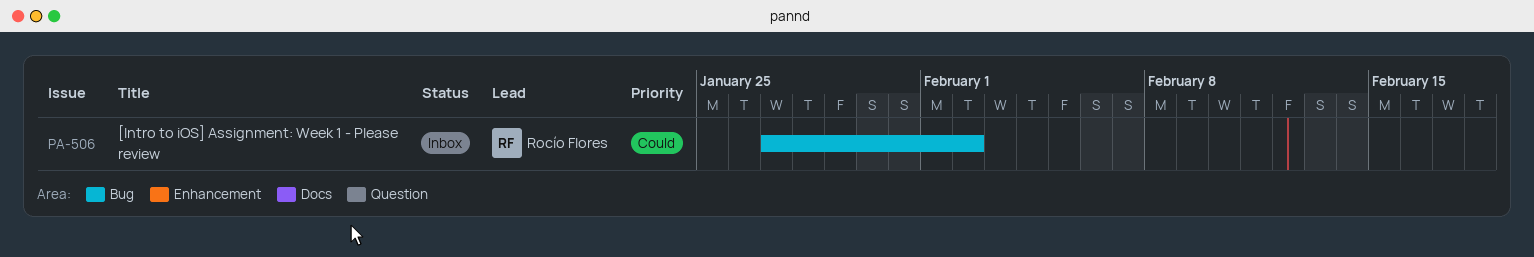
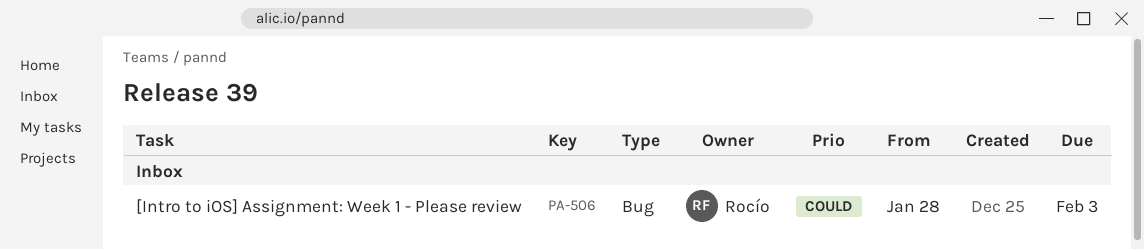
PA-506, start: Jan 27 -> Jan 28
PA-506, due: Feb 2 -> Feb 3

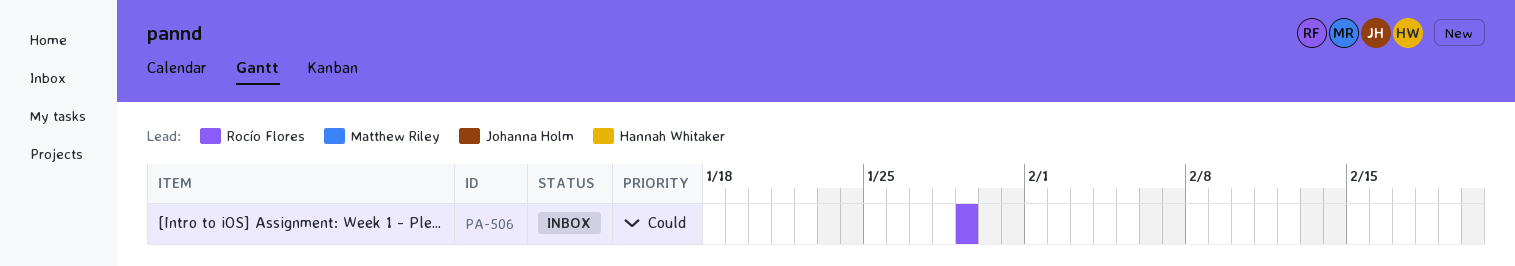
PA-506, start: Jan 28 -> Jan 29
PA-506, due: Feb 3 -> Jan 29

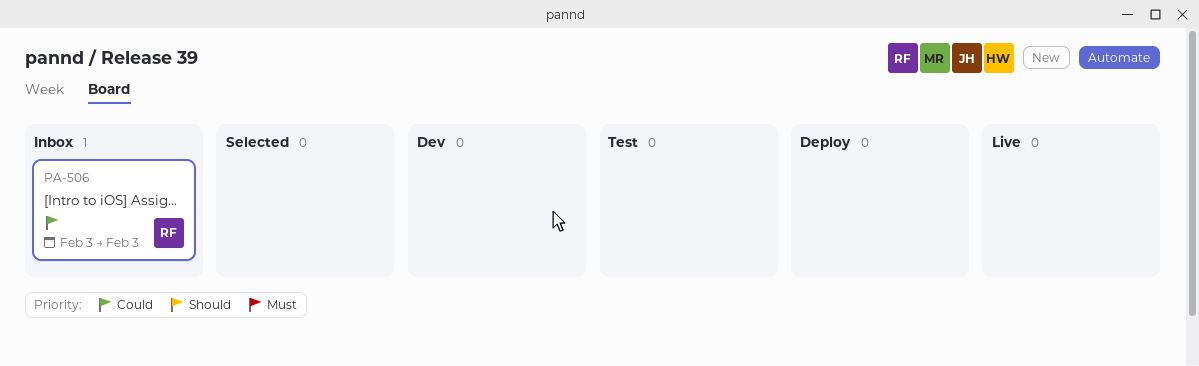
PA-506, start: Jan 29 -> Feb 3
PA-506, due: Jan 29 -> Feb 3

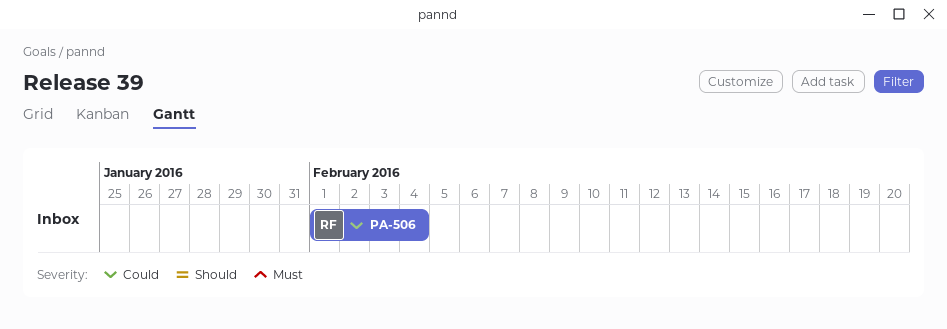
PA-506, start: Feb 3 -> Feb 1
PA-506, due: Feb 3 -> Feb 4

